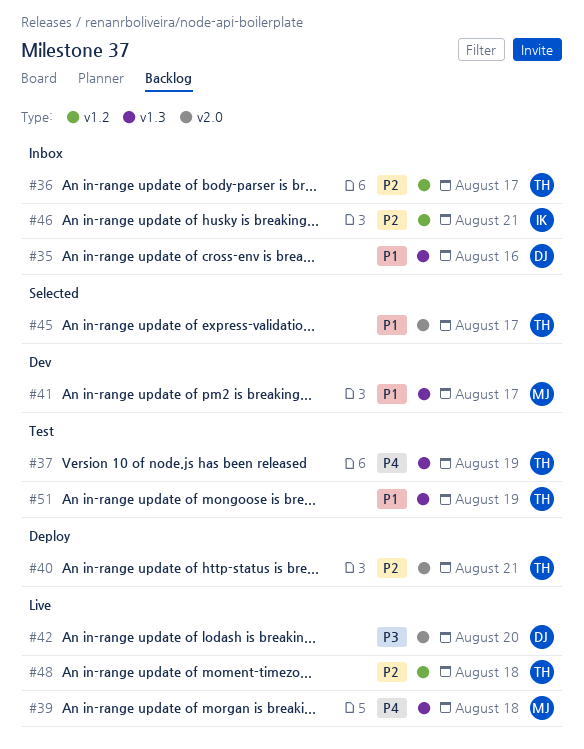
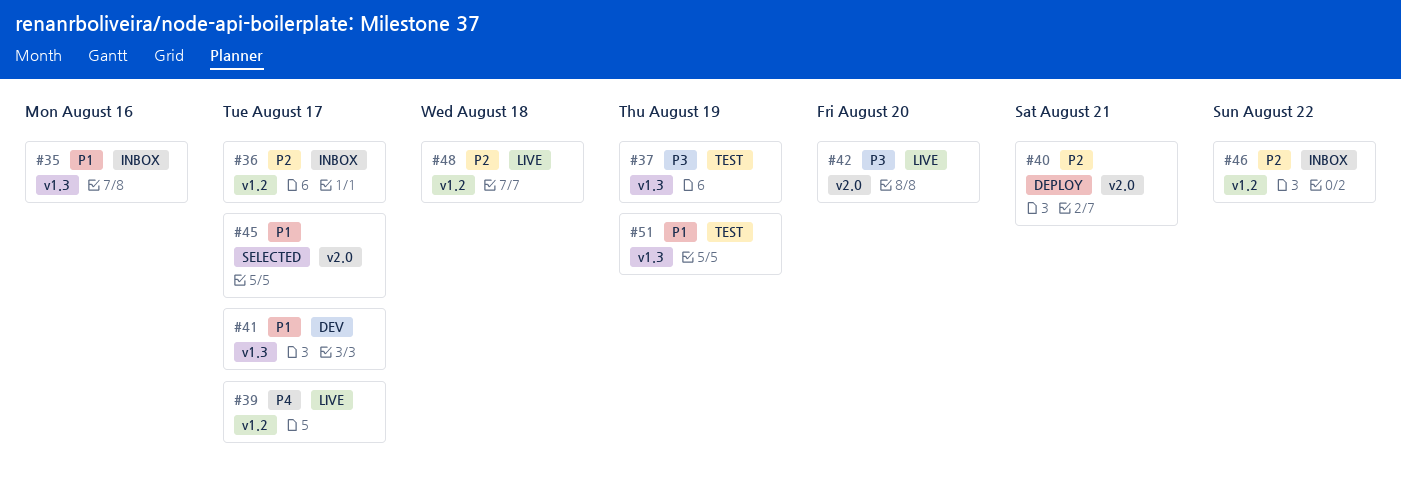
#37, priority: P4 -> P3
#39, label: v1.3 -> v1.2
#39, due: Aug 18 -> Aug 17
#46, due: Aug 21 -> Aug 22

